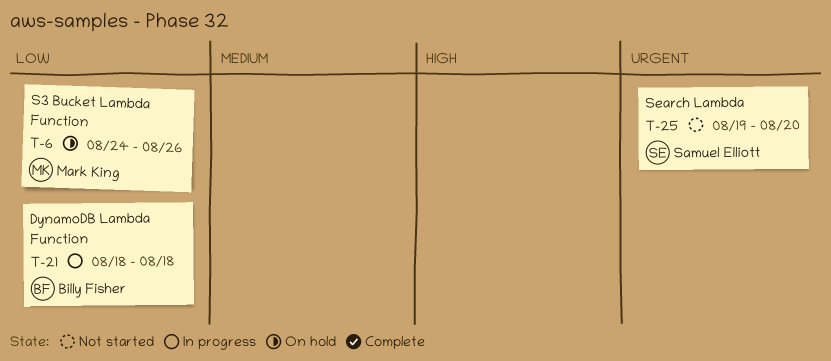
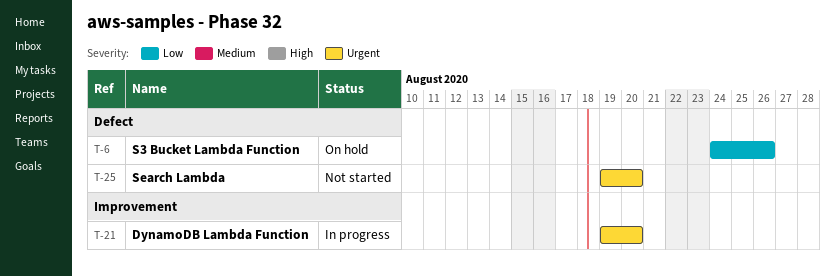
T-21, priority: Low -> Urgent
T-21, start: Aug 18 -> Aug 19
T-21, due: Aug 18 -> Aug 20

